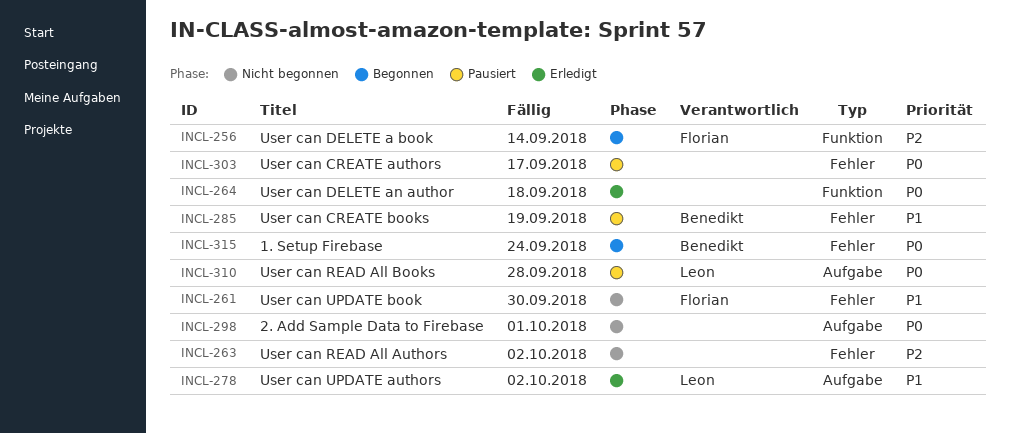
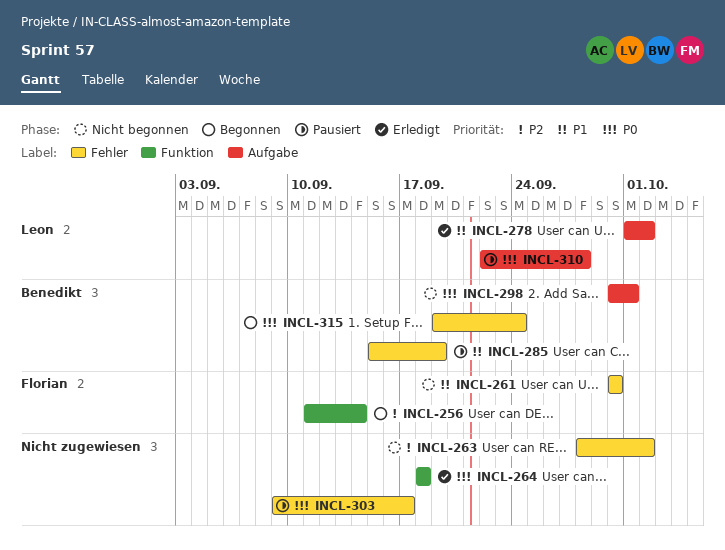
INCL-298, owner: none -> Benedikt

